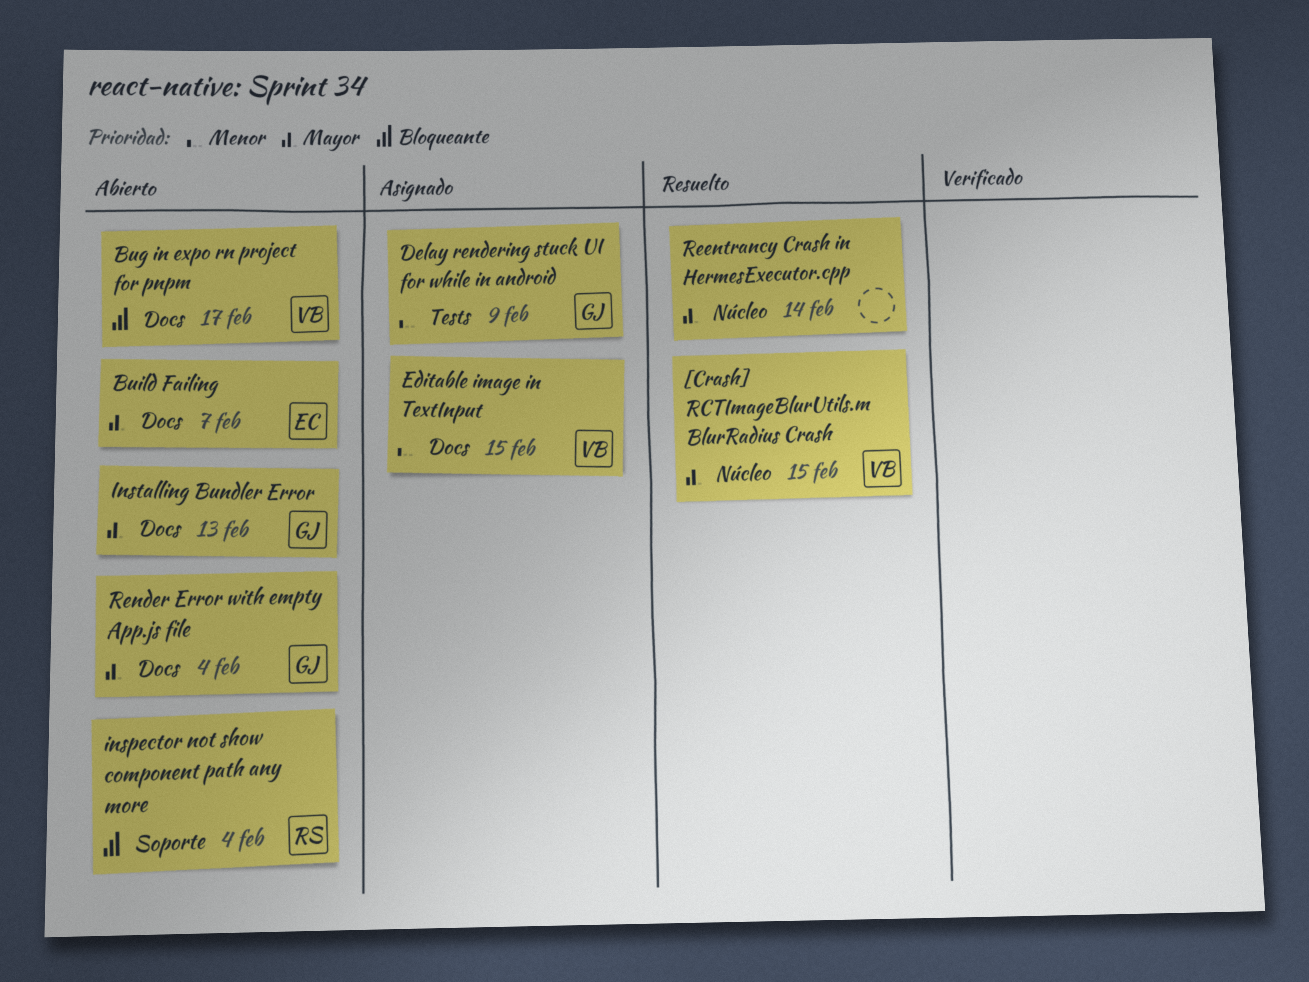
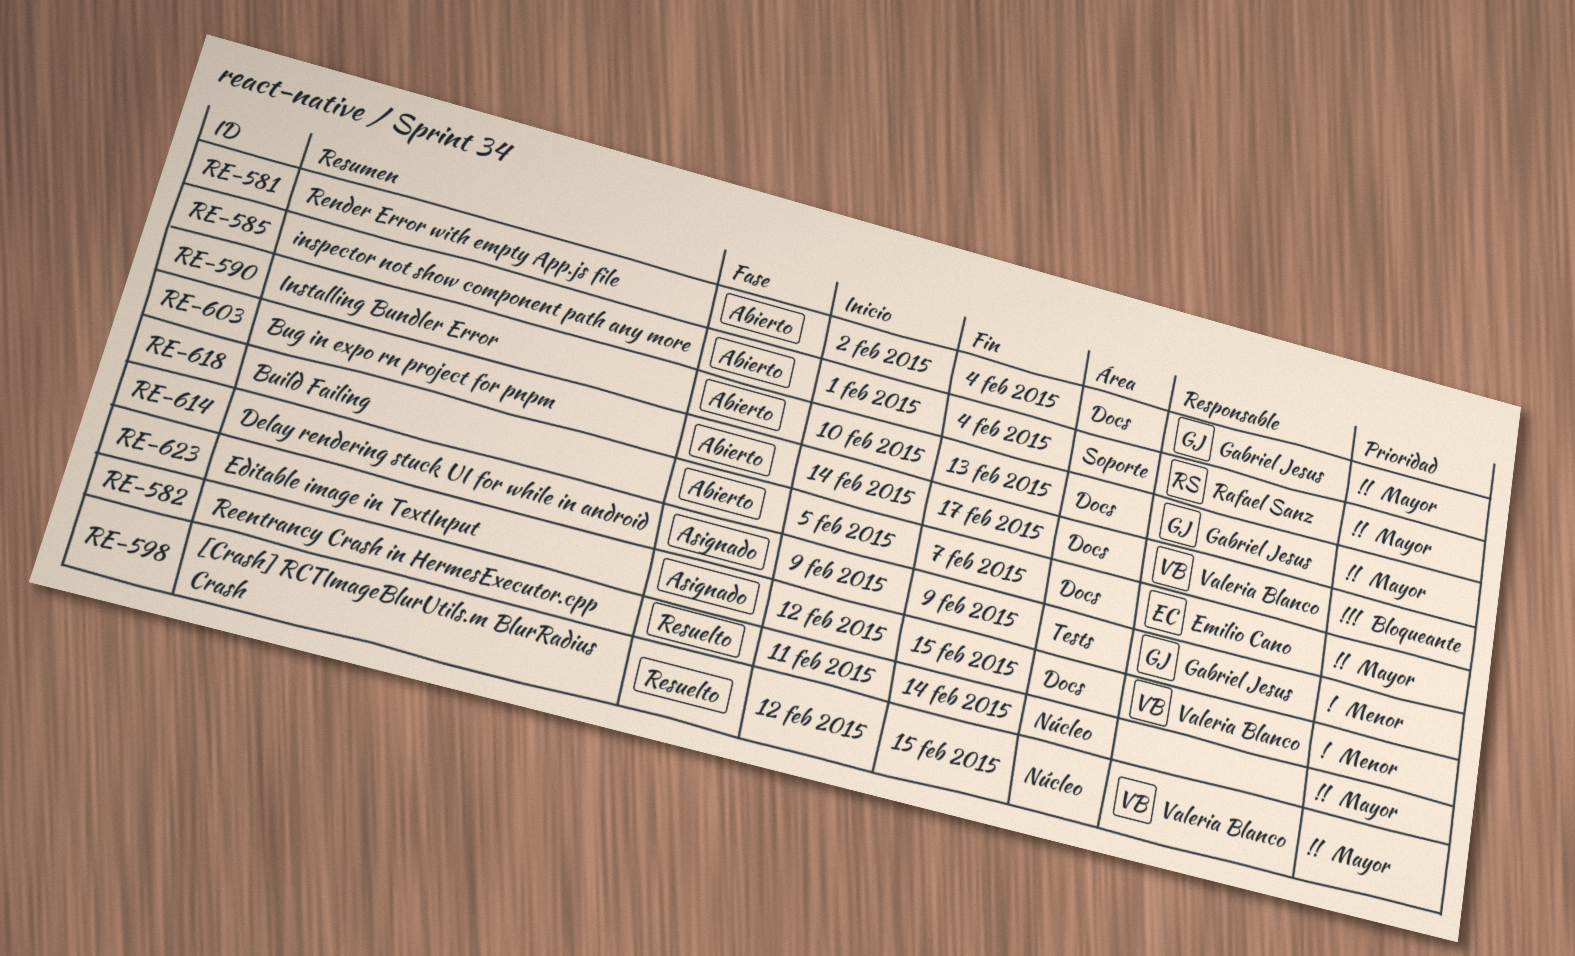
inspector not show component path any more, priority: Bloqueante -> Mayor

